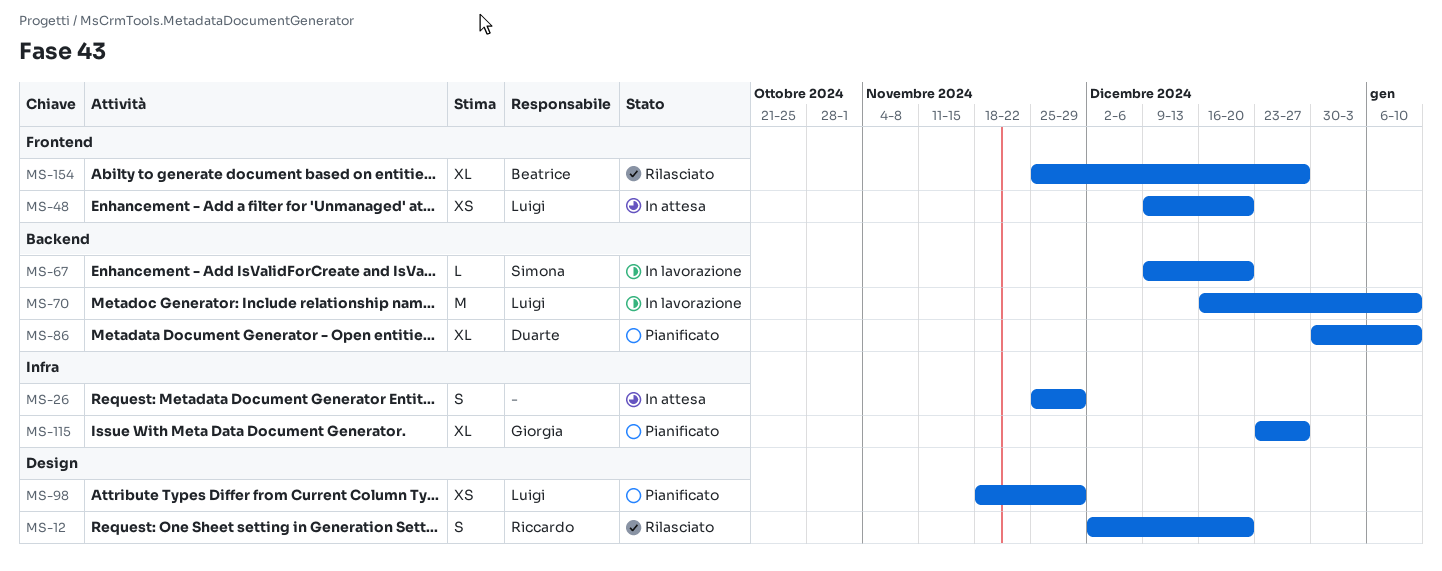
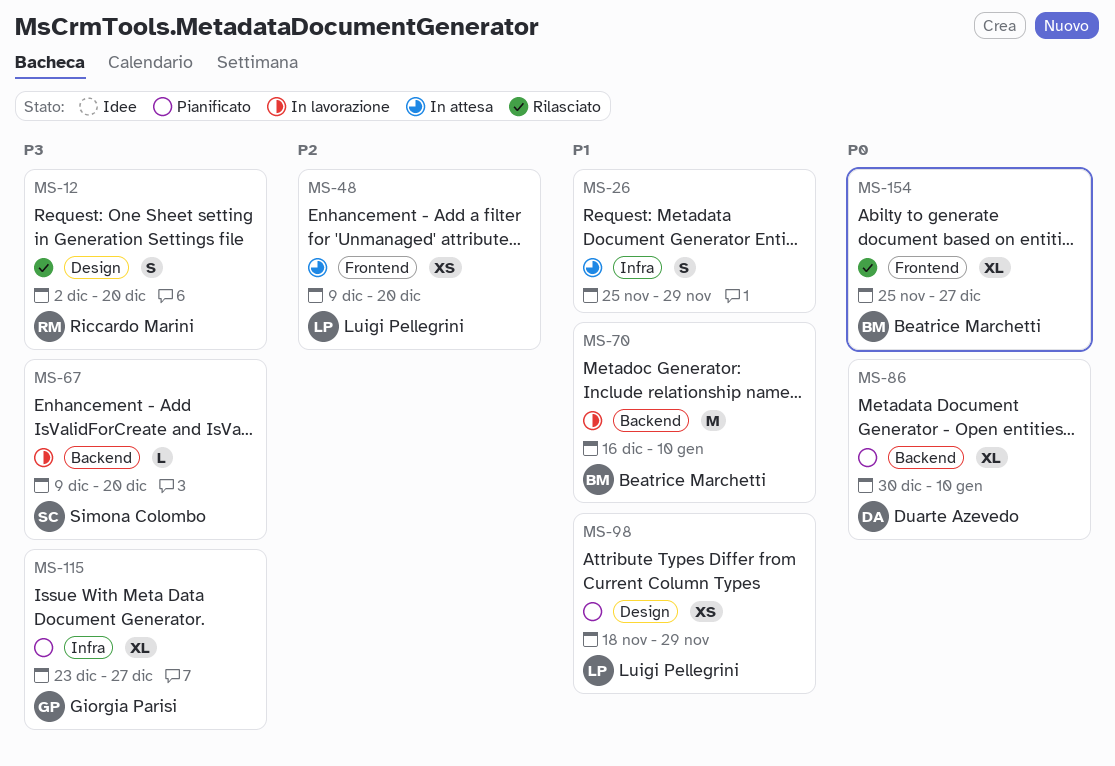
MS-70, owner: Luigi Pellegrini -> Beatrice Marchetti

